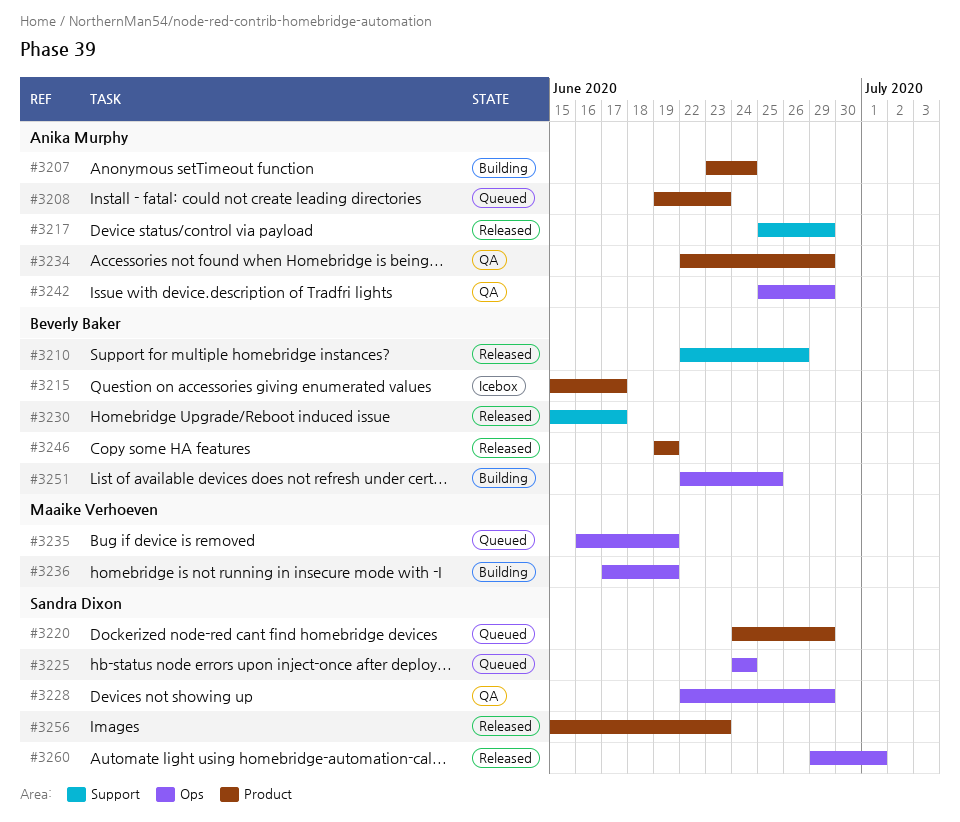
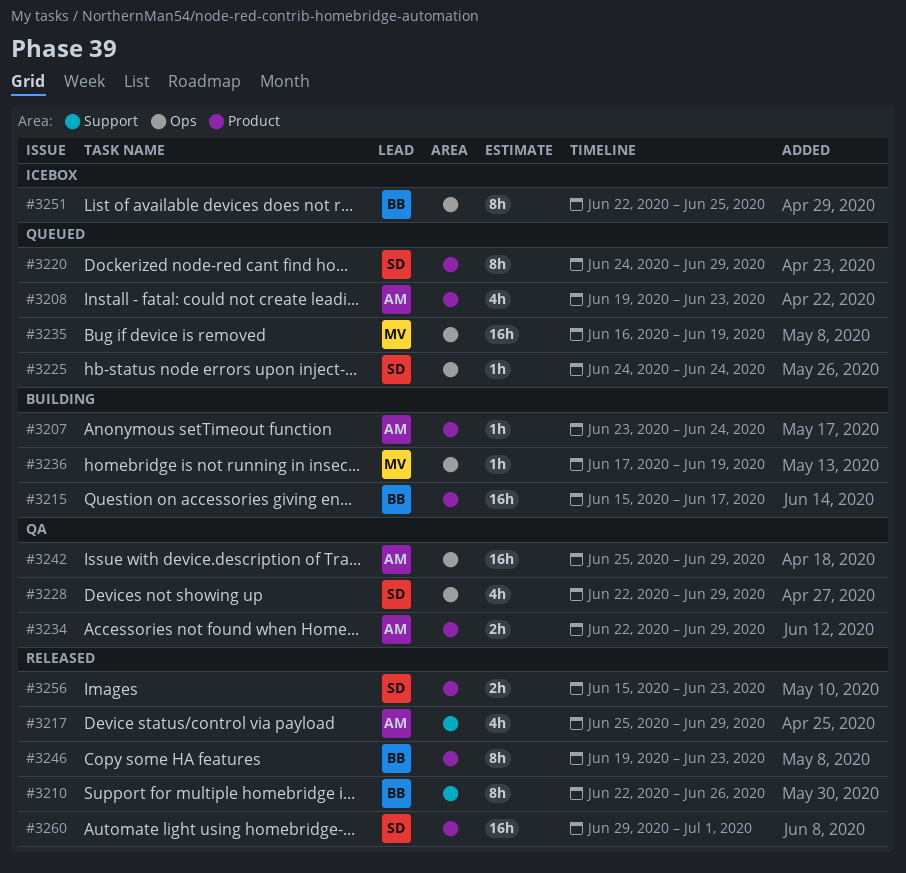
#3215, status: Icebox -> Building
#3230: present -> none
#3246, due: Jun 19 -> Jun 23
#3251, status: Building -> Icebox
#3260, label: Ops -> Product

